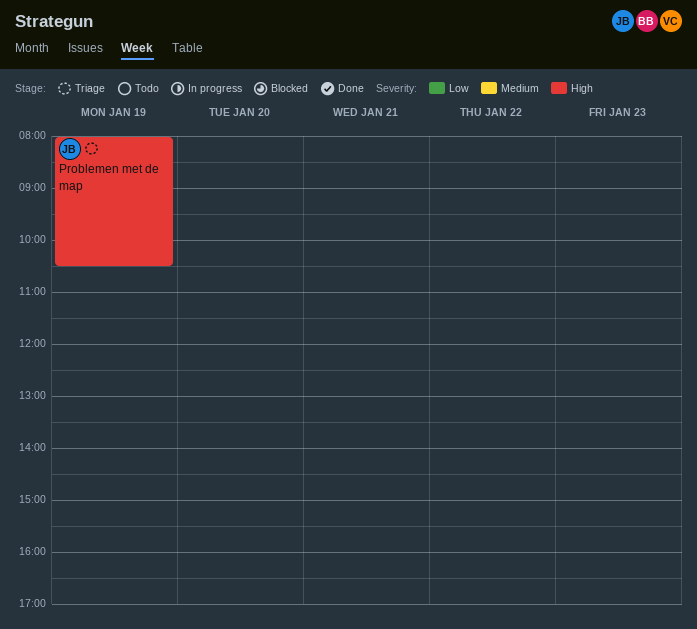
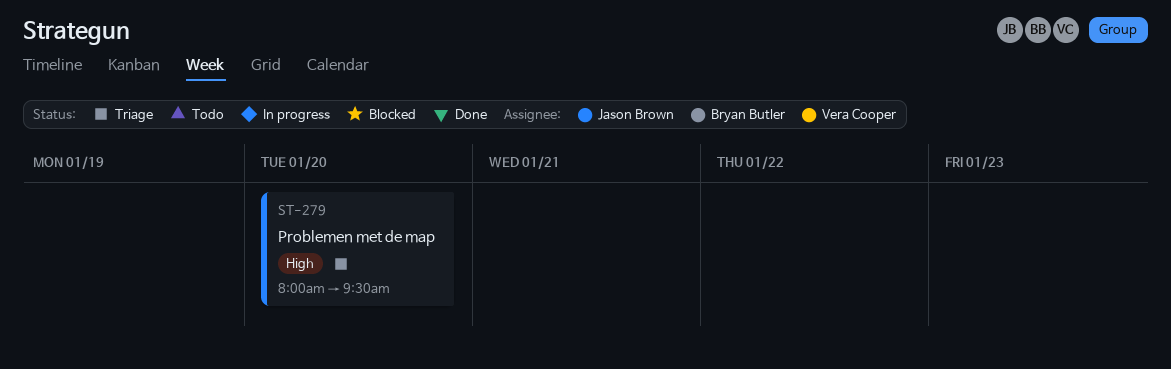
Problemen met de map, day: Jan 19 -> Jan 20
Problemen met de map, ends: 10:30 -> 09:30

